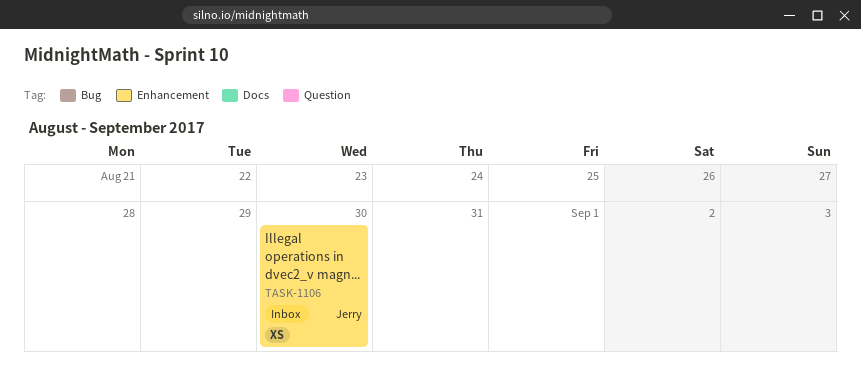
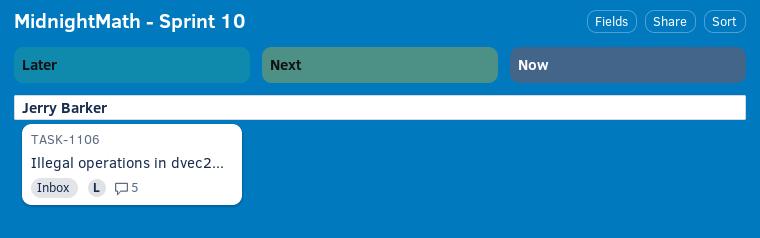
TASK-1106, estimate: XS -> L

